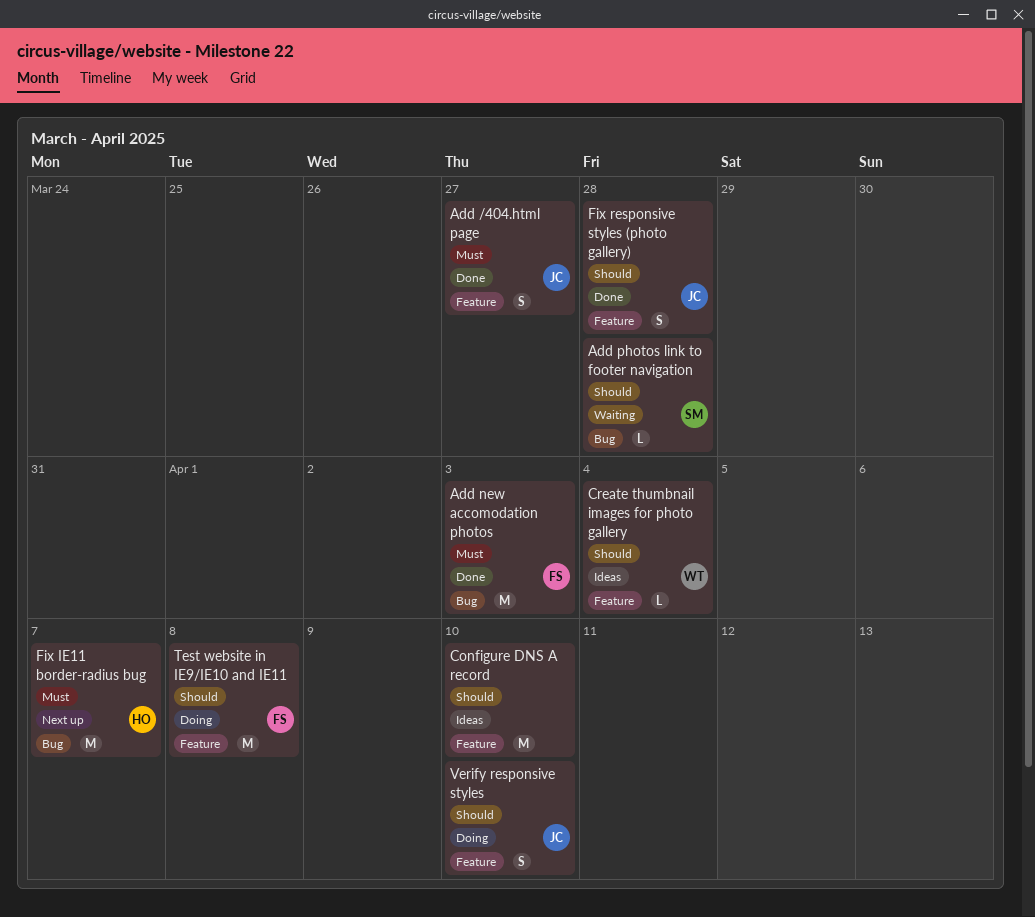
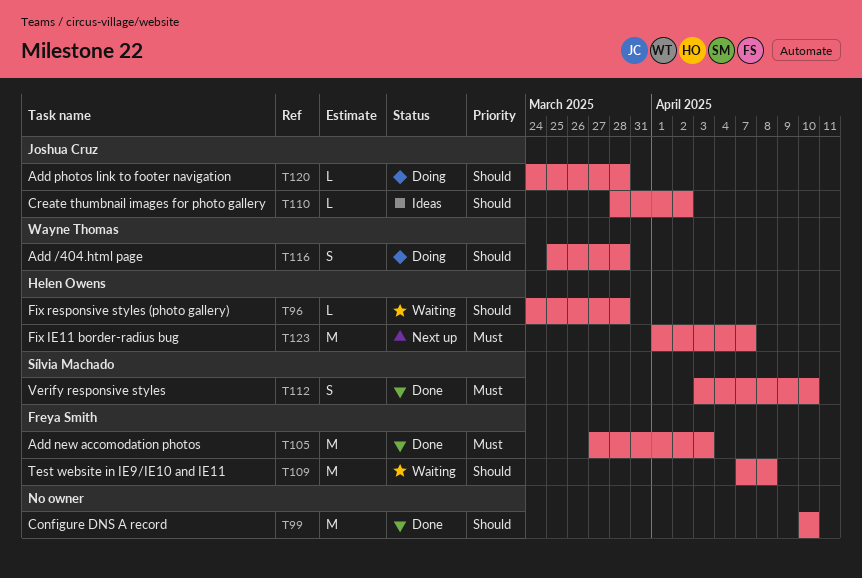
Add /404.html page, status: Done -> Doing
Add /404.html page, owner: Joshua Cruz -> Wayne Thomas
Add /404.html page, priority: Must -> Should
Add /404.html page, due: Mar 27 -> Mar 28
Add photos link to footer navigation, status: Waiting -> Doing
Add photos link to footer navigation, owner: Sílvia Machado -> Joshua Cruz
Configure DNS A record, status: Ideas -> Done
Create thumbnail images for photo gallery, owner: Wayne Thomas -> Joshua Cruz
Create thumbnail images for photo gallery, due: Apr 4 -> Apr 2
Fix responsive styles (photo gallery), status: Done -> Waiting
Fix responsive styles (photo gallery), owner: Joshua Cruz -> Helen Owens
Fix responsive styles (photo gallery), estimate: S -> L
Test website in IE9/IE10 and IE11, status: Doing -> Waiting
Verify responsive styles, status: Doing -> Done
Verify responsive styles, owner: Joshua Cruz -> Sílvia Machado
Verify responsive styles, priority: Should -> Must

